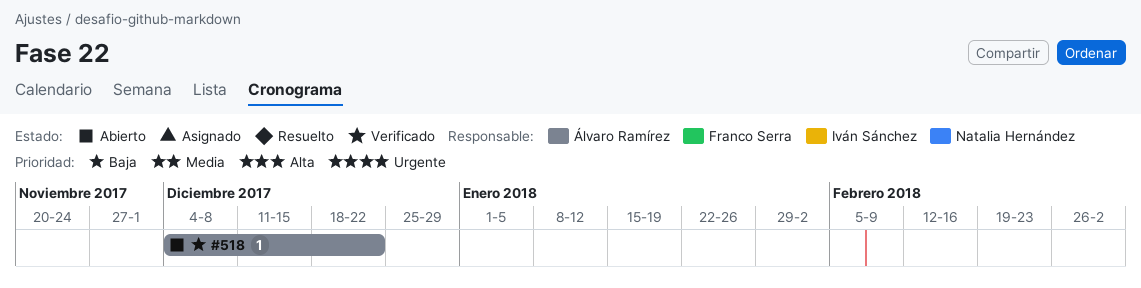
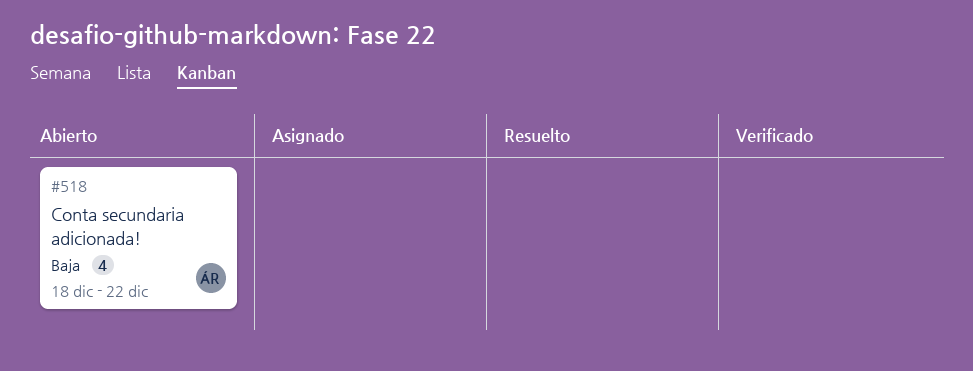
#518, estimate: 1 -> 4
#518, start: Dec 4 -> Dec 18

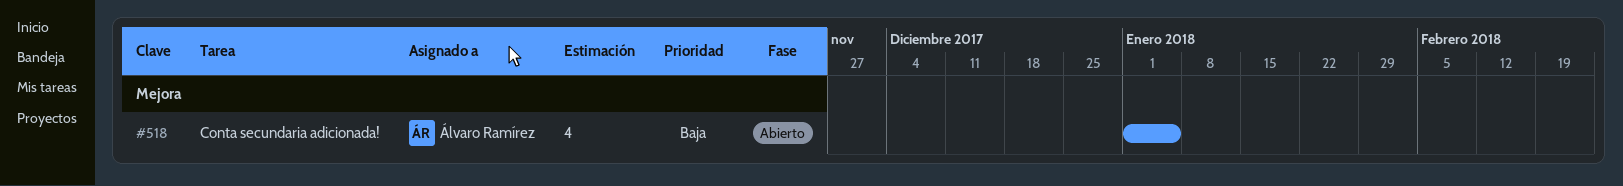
#518, start: Dec 18 -> Jan 1
#518, due: Dec 22 -> Jan 5

